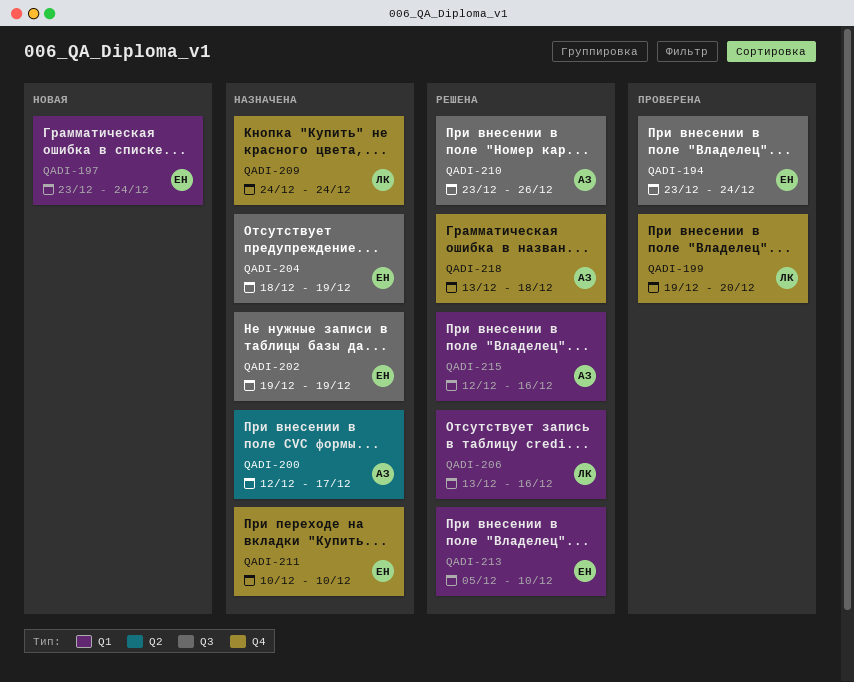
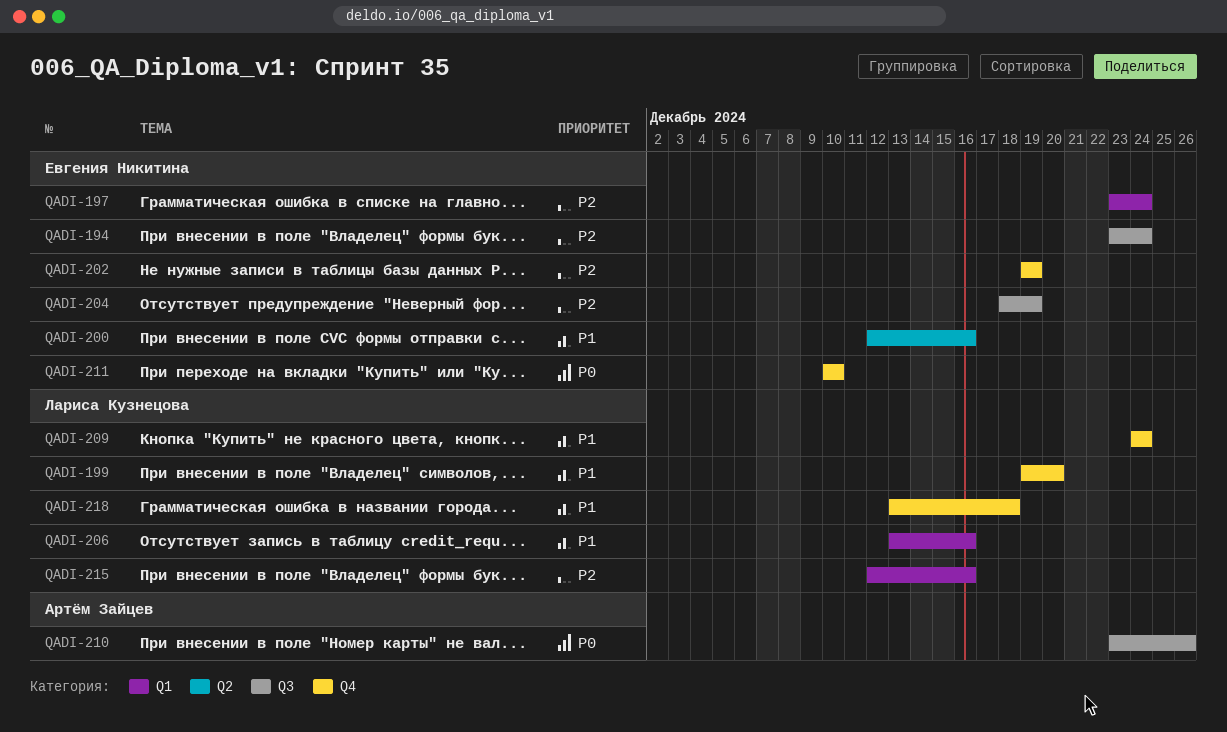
QADI-200, owner: Артём Зайцев -> Евгения Никитина
QADI-200, due: Dec 17 -> Dec 16
QADI-202, label: Q3 -> Q4
QADI-213: present -> none
QADI-215, owner: Артём Зайцев -> Лариса Кузнецова
QADI-218, owner: Артём Зайцев -> Лариса Кузнецова

